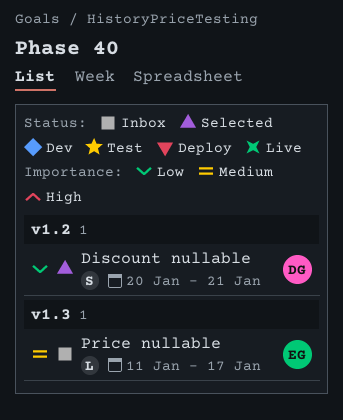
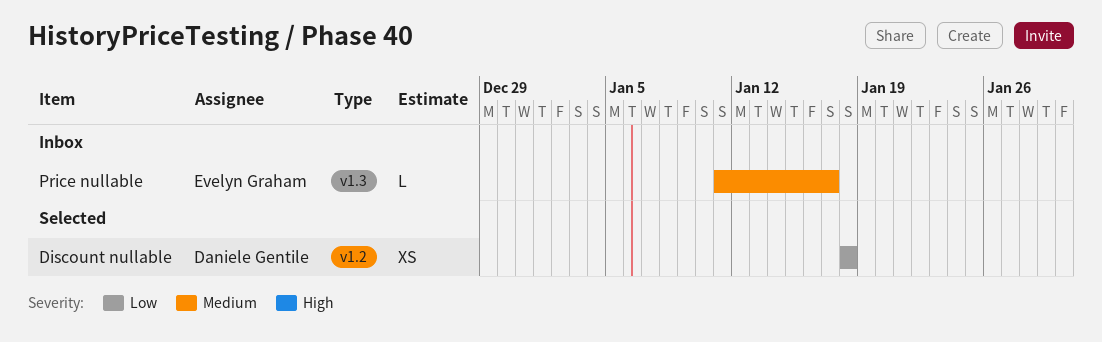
Discount nullable, estimate: S -> XS
Discount nullable, start: Jan 20 -> Jan 18
Discount nullable, due: Jan 21 -> Jan 18

